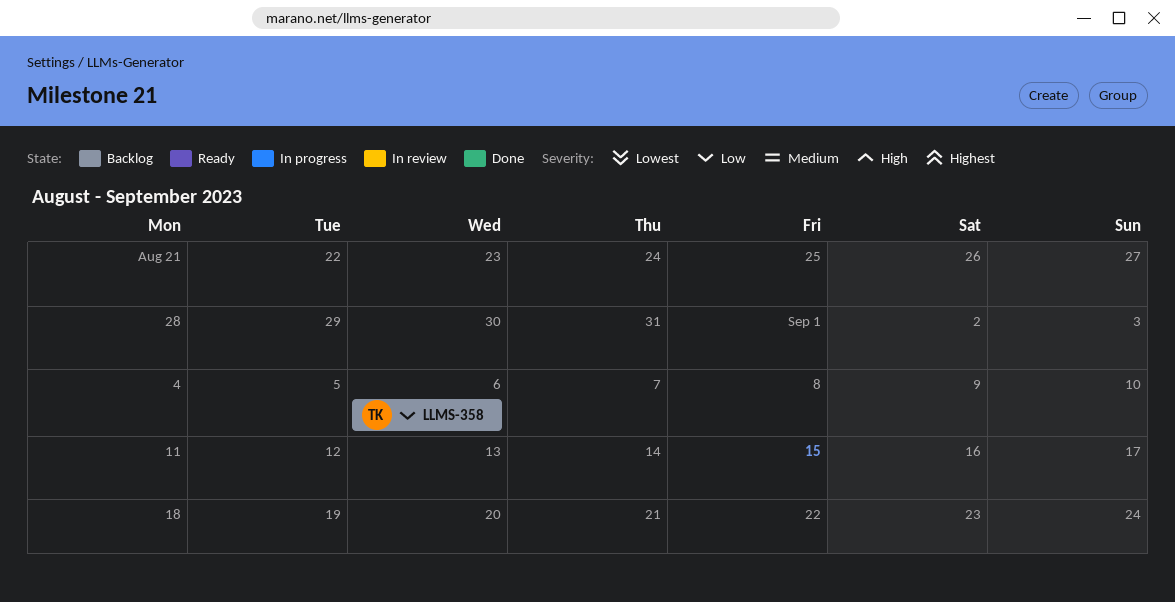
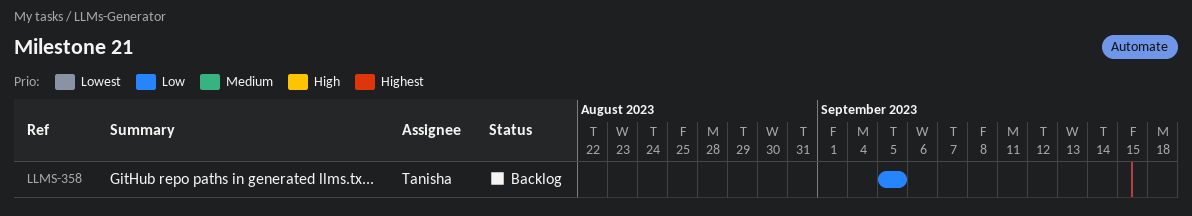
LLMS-358, start: Sep 6 -> Sep 5
LLMS-358, due: Sep 6 -> Sep 5

